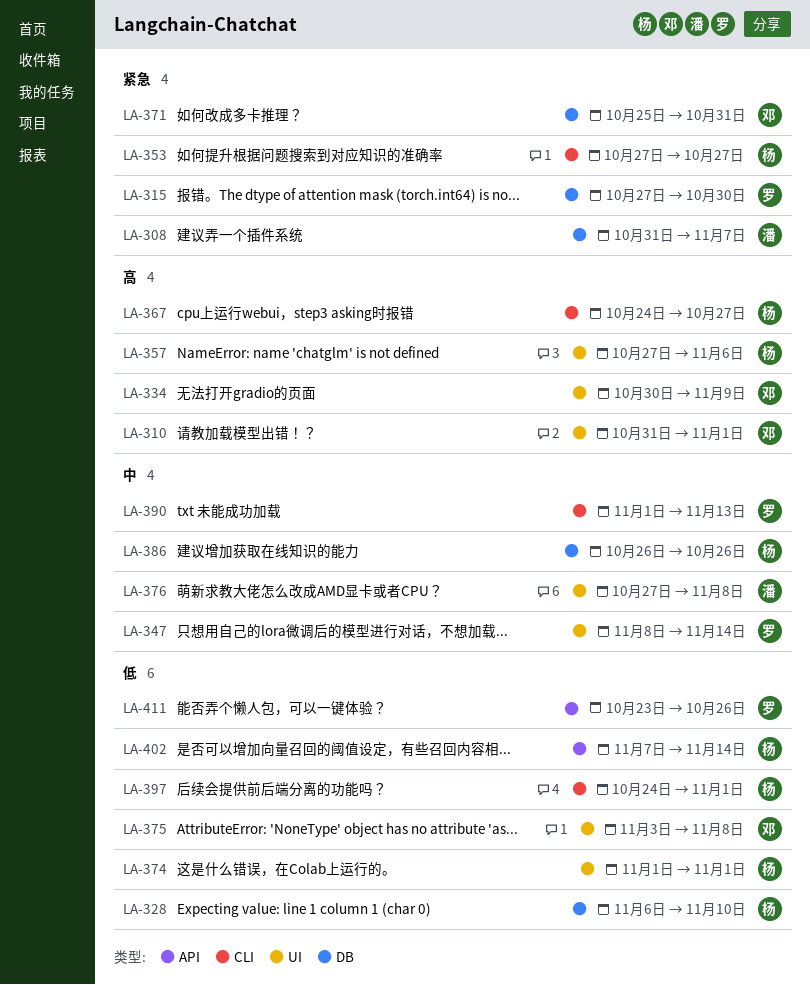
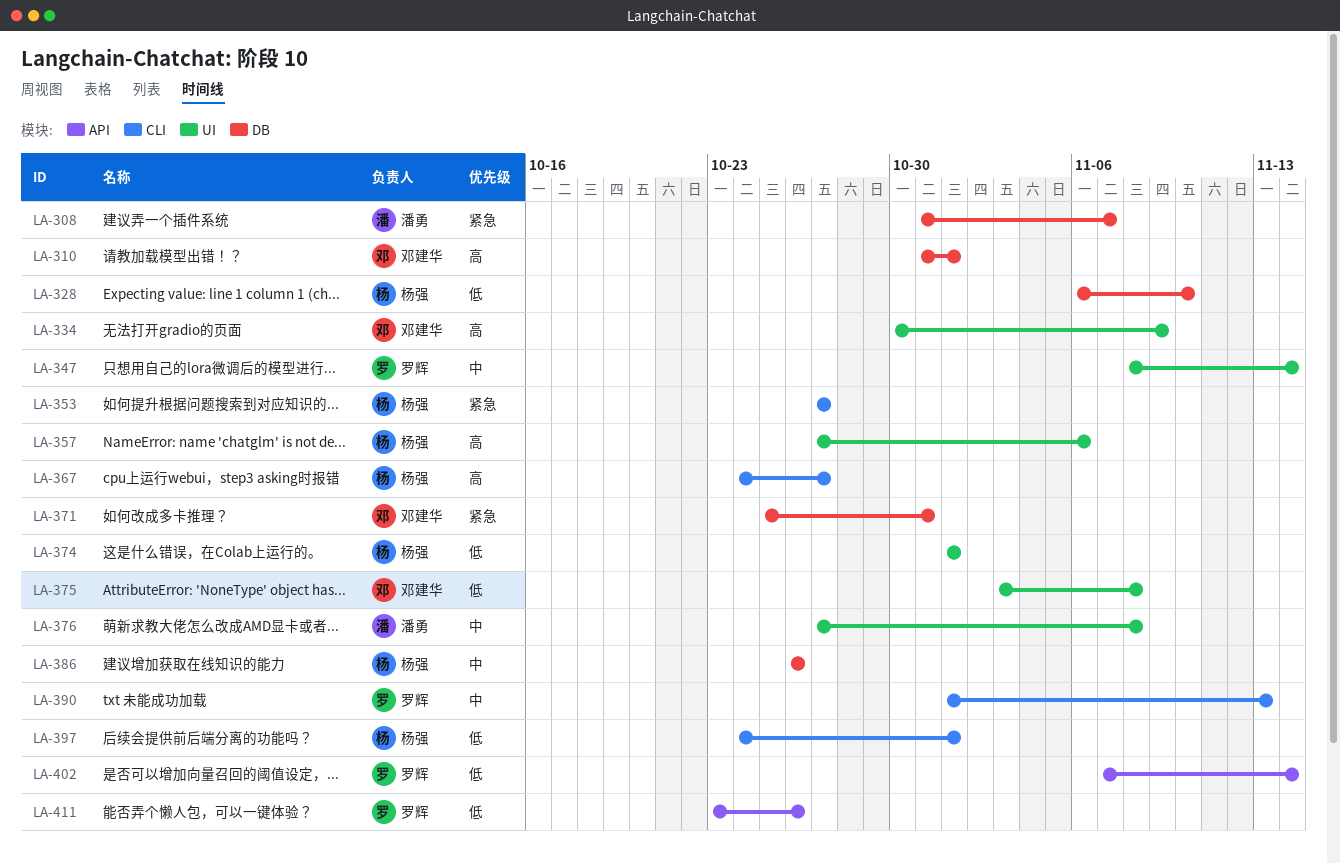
LA-310, label: UI -> DB
LA-315: present -> none
LA-402, owner: 杨强 -> 罗辉

